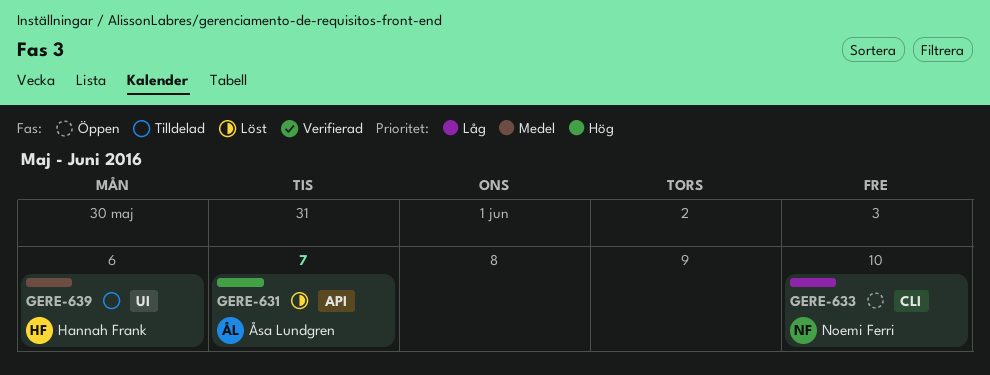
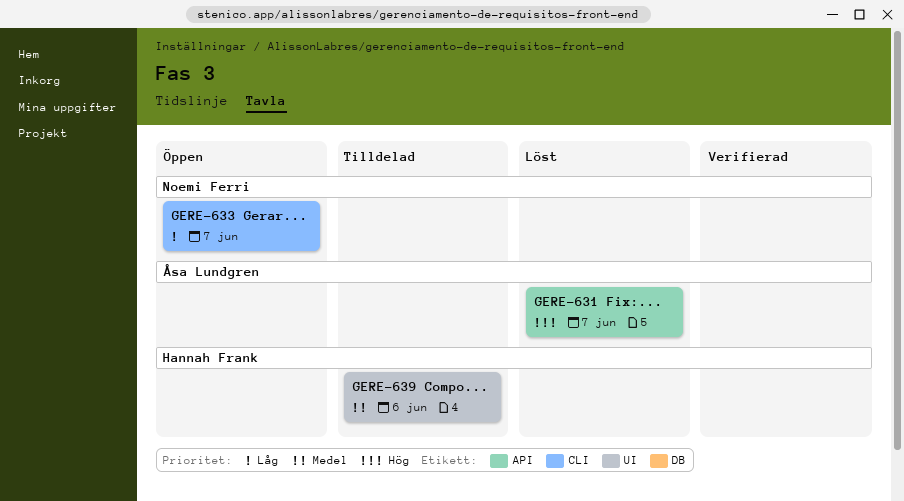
GERE-633, due: Jun 10 -> Jun 7

